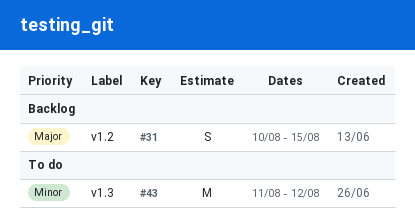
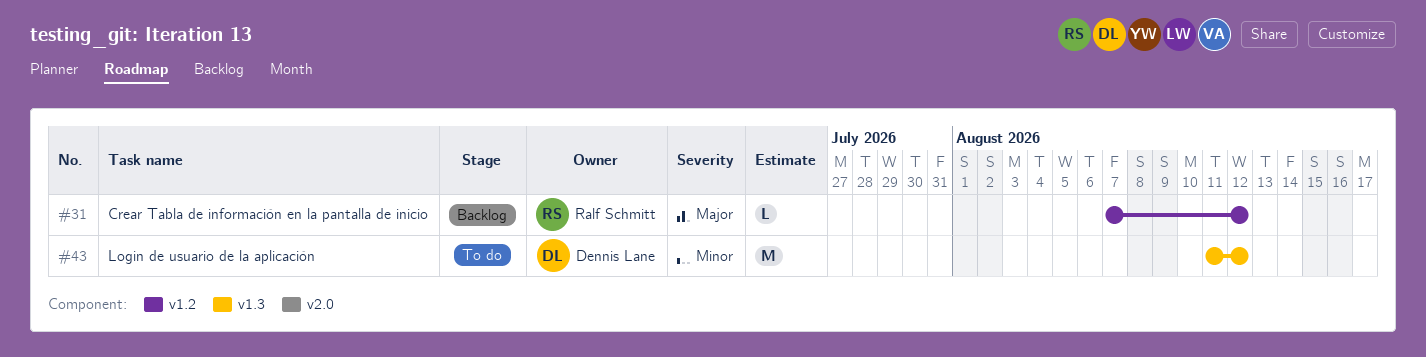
#31, estimate: S -> L
#31, start: Aug 10 -> Aug 7
#31, due: Aug 15 -> Aug 12

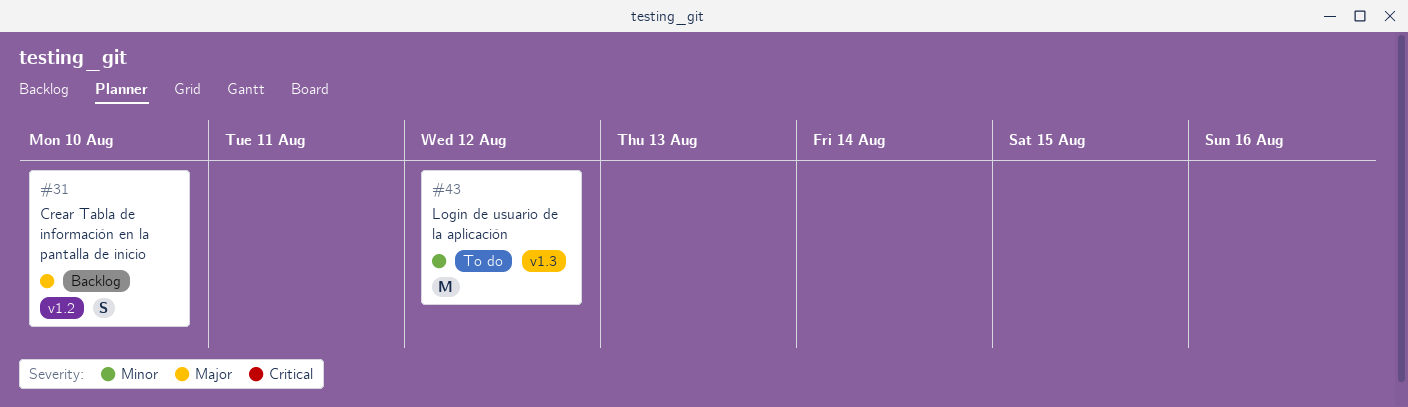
#31, estimate: L -> S
#31, due: Aug 12 -> Aug 10

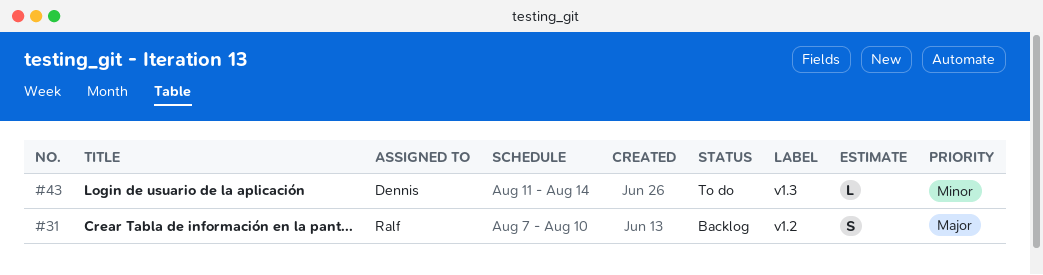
#43, estimate: M -> L
#43, due: Aug 12 -> Aug 14

